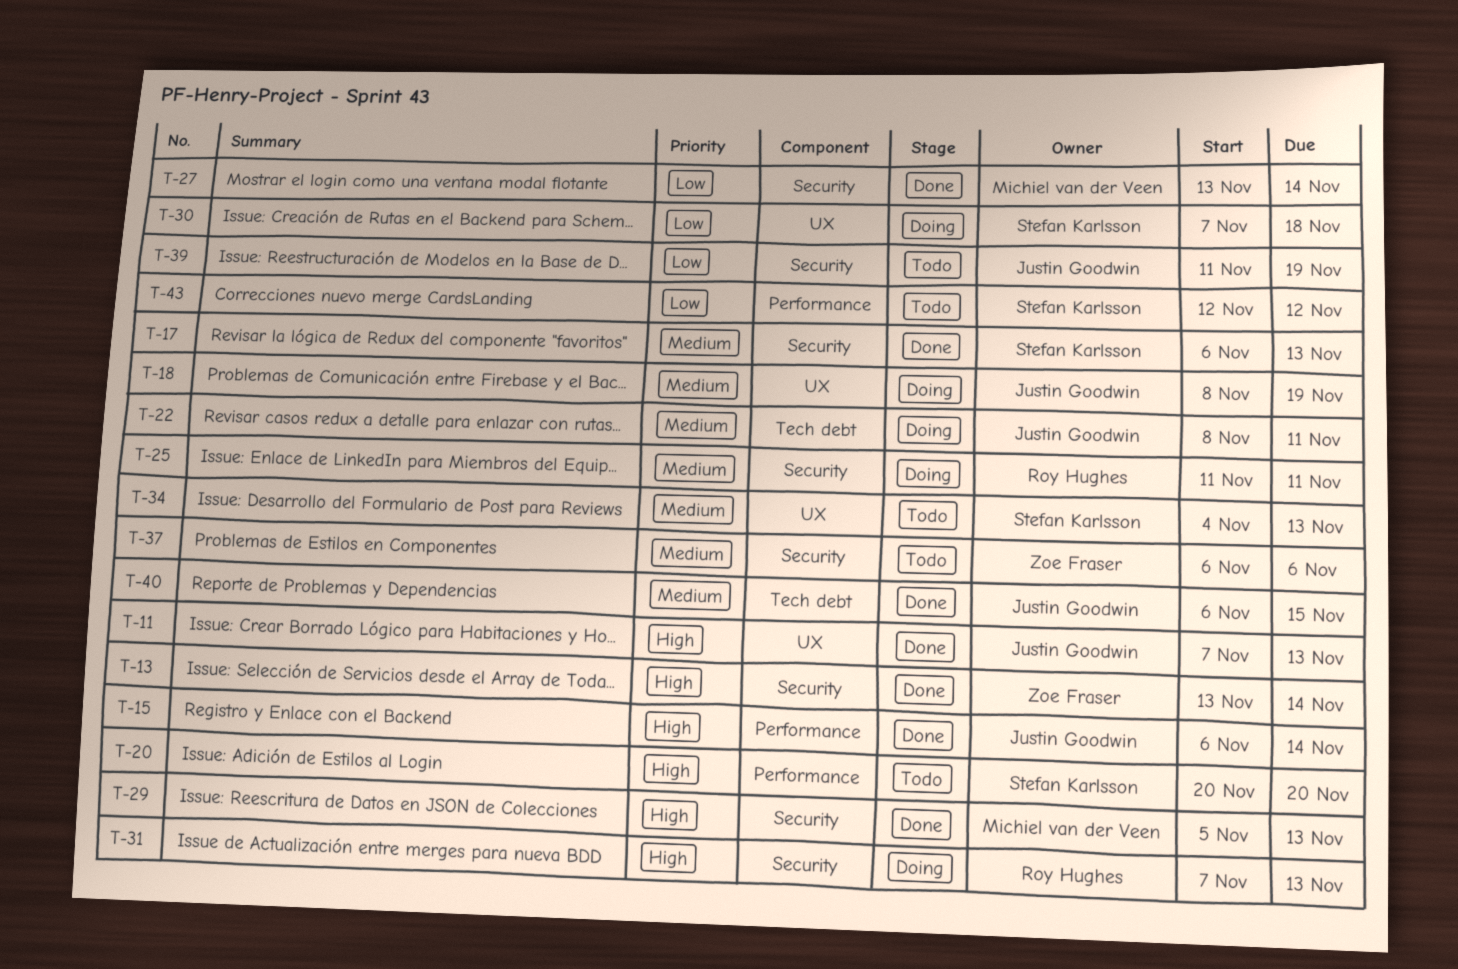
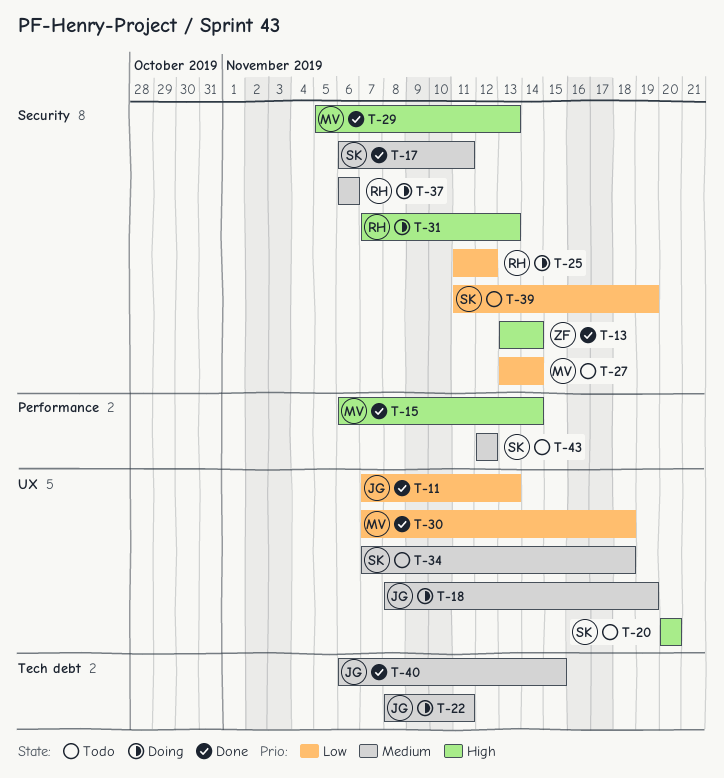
T-11, priority: High -> Low
T-15, owner: Justin Goodwin -> Michiel van der Veen
T-17, due: Nov 13 -> Nov 11
T-20, label: Performance -> UX
T-25, priority: Medium -> Low
T-25, due: Nov 11 -> Nov 12
T-27, status: Done -> Todo
T-30, status: Doing -> Done
T-30, owner: Stefan Karlsson -> Michiel van der Veen
T-34, start: Nov 4 -> Nov 7
T-34, due: Nov 13 -> Nov 18
T-37, status: Todo -> Doing
T-37, owner: Zoe Fraser -> Roy Hughes
T-39, owner: Justin Goodwin -> Stefan Karlsson
T-43, priority: Low -> Medium

